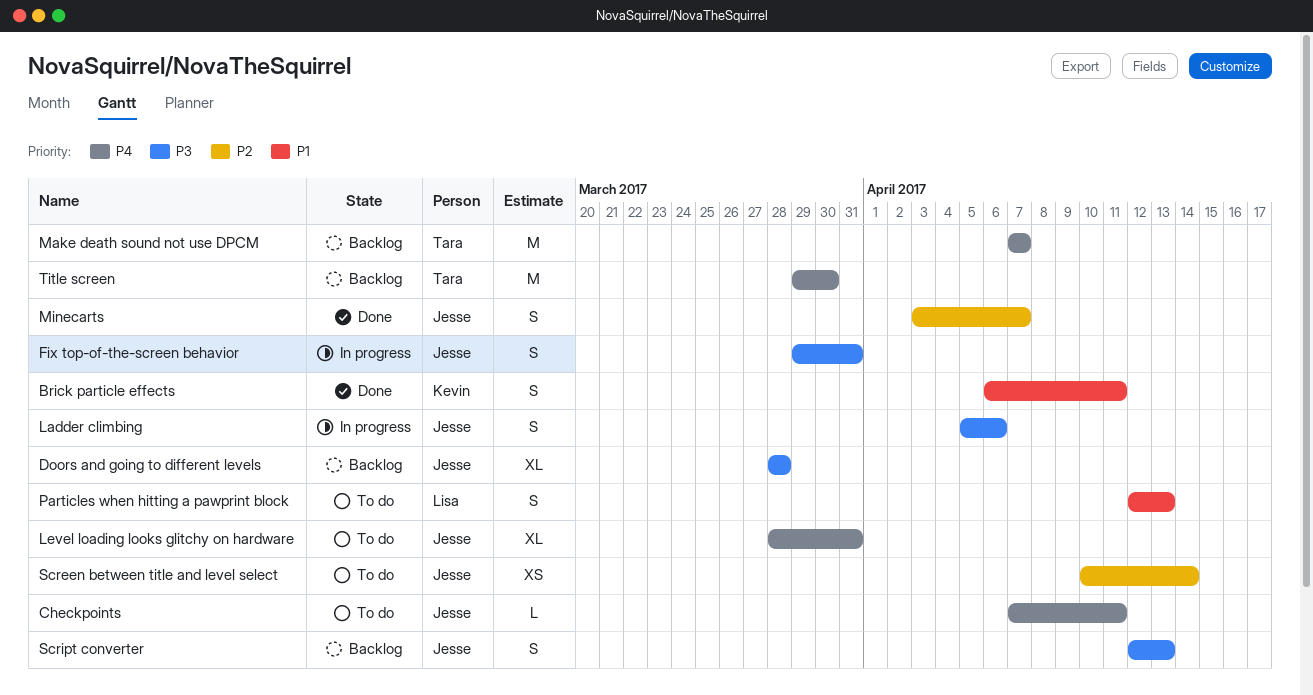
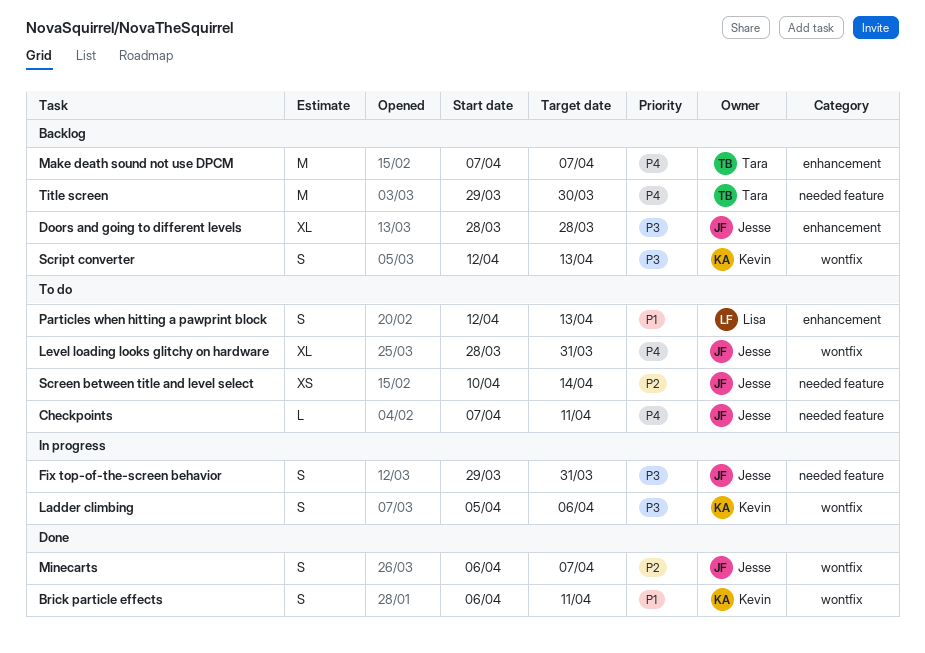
Ladder climbing, owner: Jesse -> Kevin
Minecarts, start: Apr 3 -> Apr 6
Script converter, owner: Jesse -> Kevin

